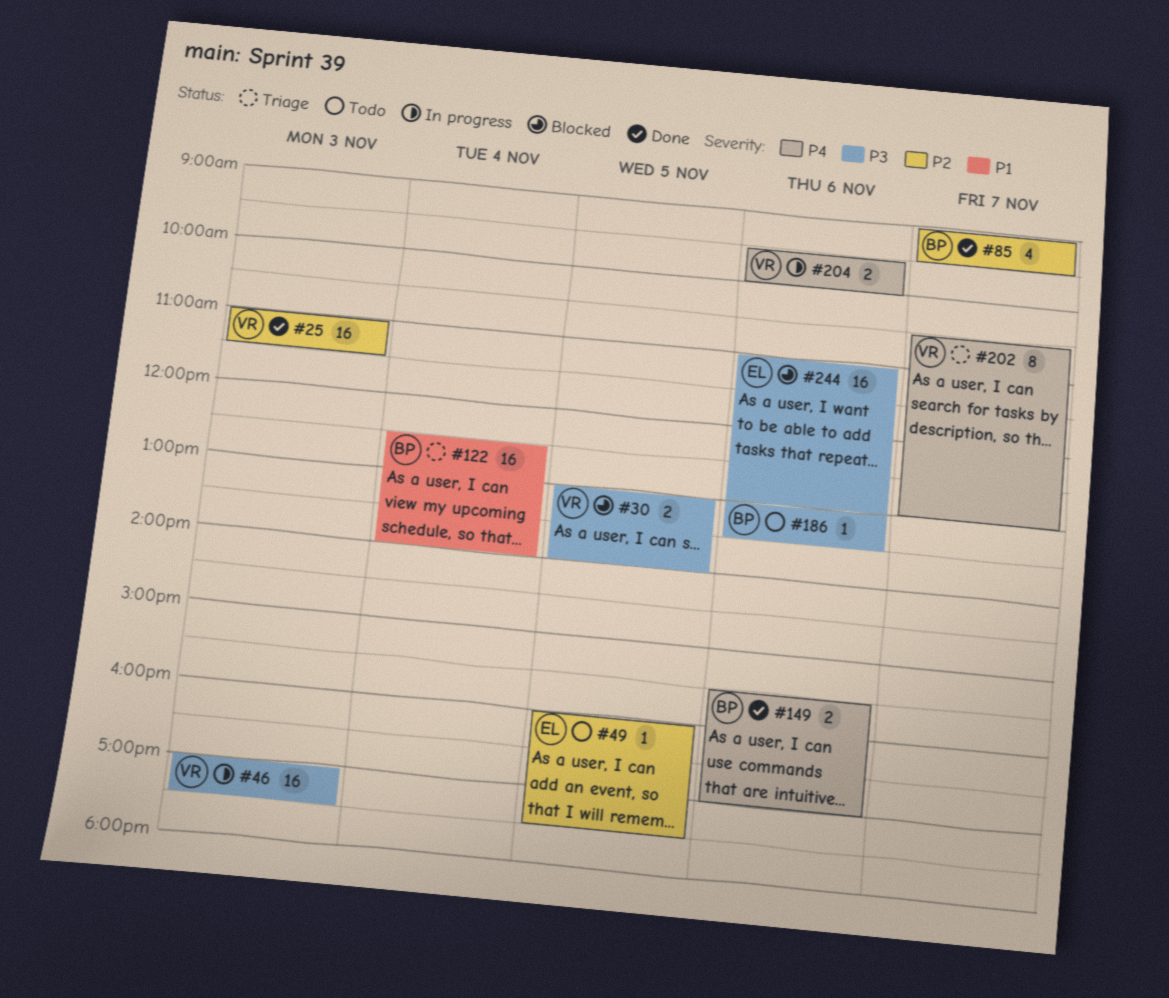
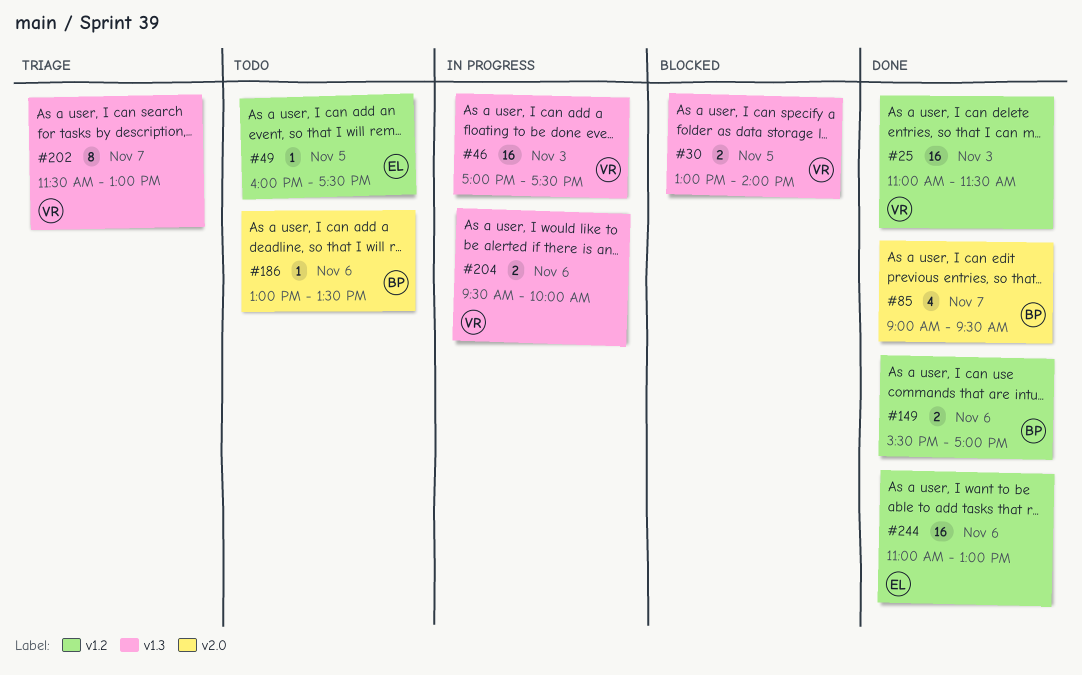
#122: present -> none
#202, begins: 10:30 -> 11:30
#244, status: Blocked -> Done

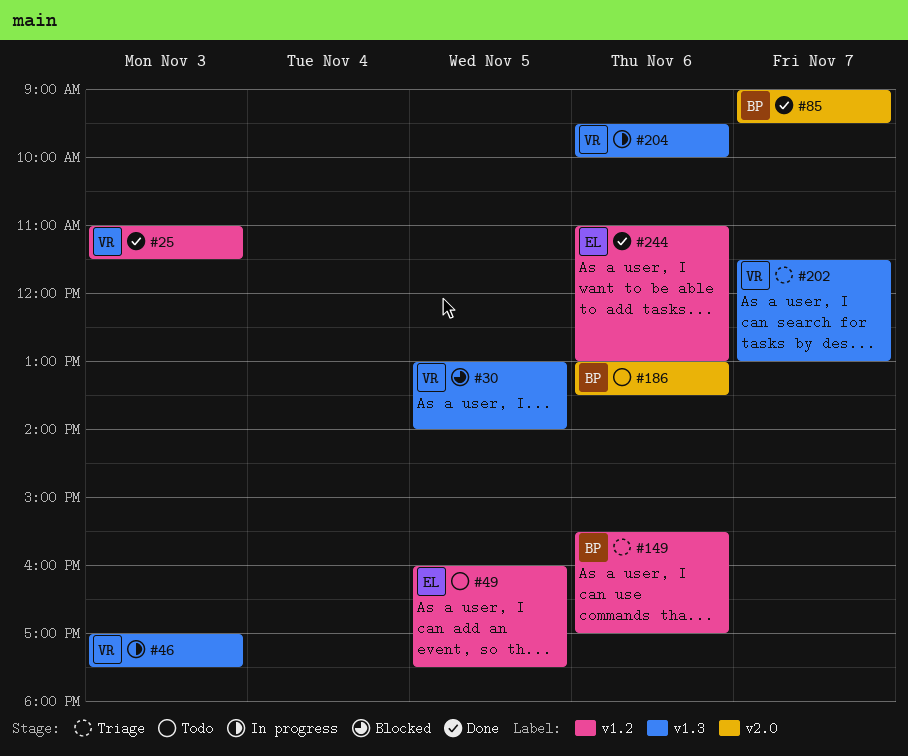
#149, status: Done -> Triage

